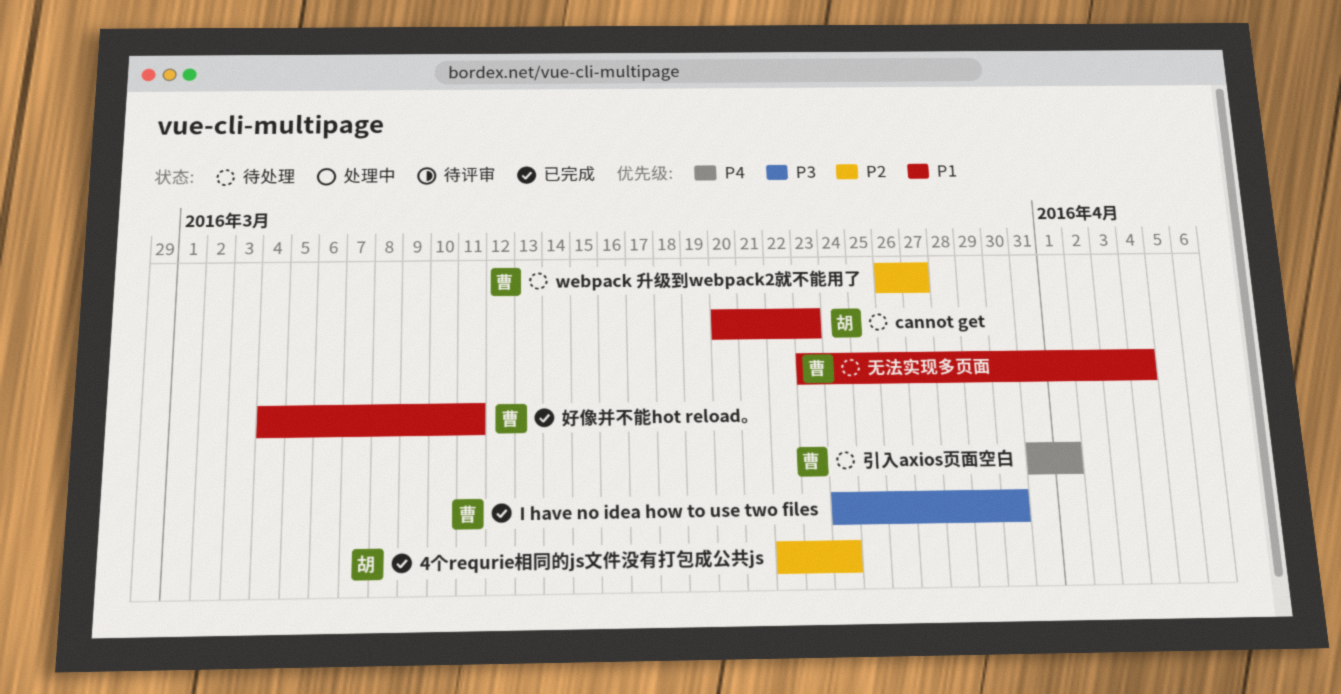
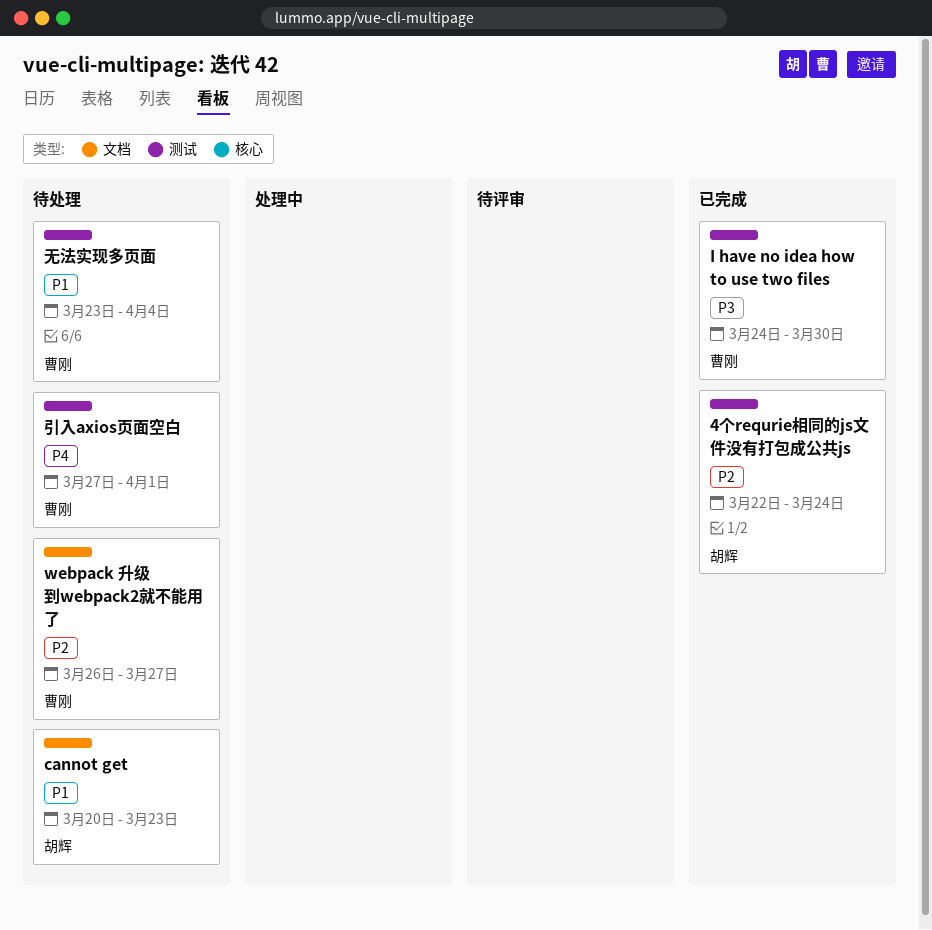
好像并不能hot reload。: present -> none
引入axios页面空白, start: Mar 31 -> Mar 27

